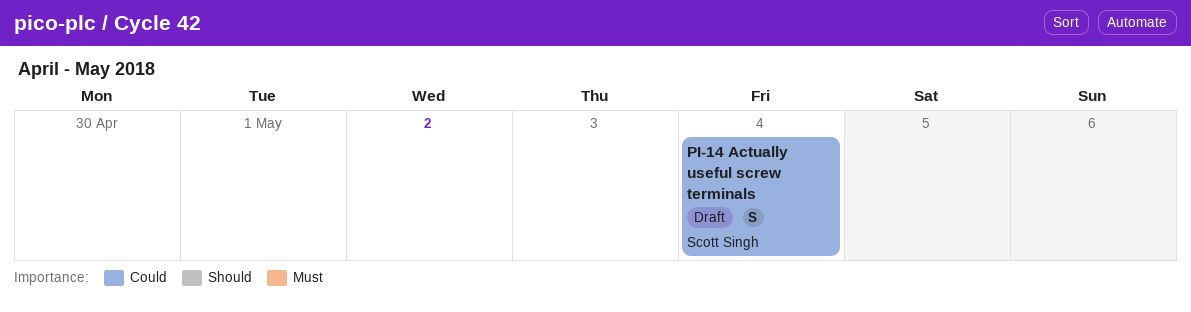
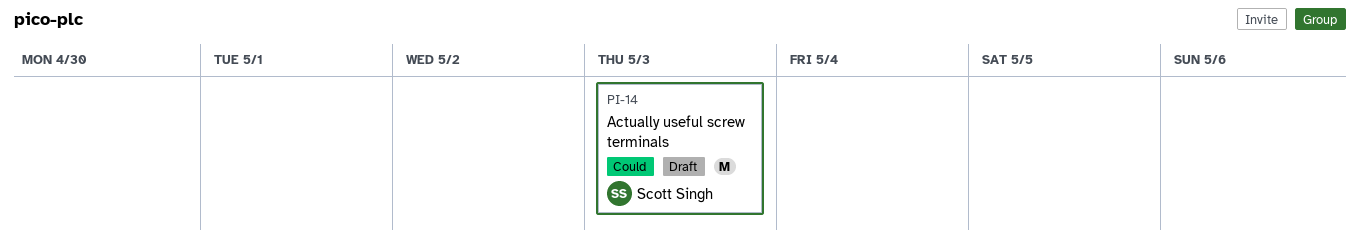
PI-14, estimate: S -> M
PI-14, due: May 4 -> May 3

